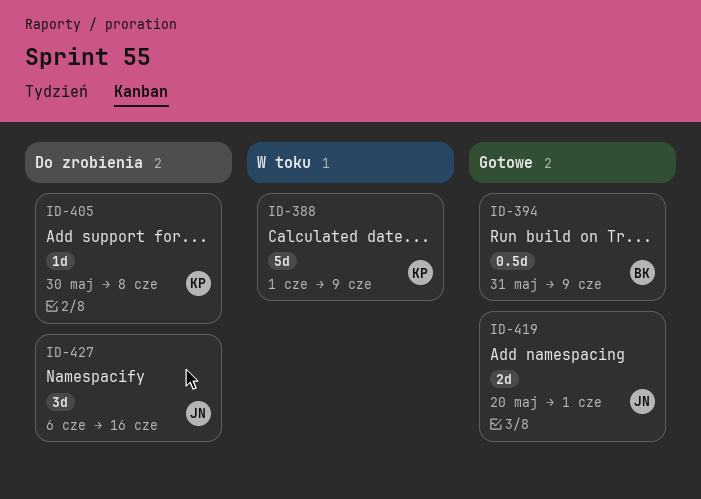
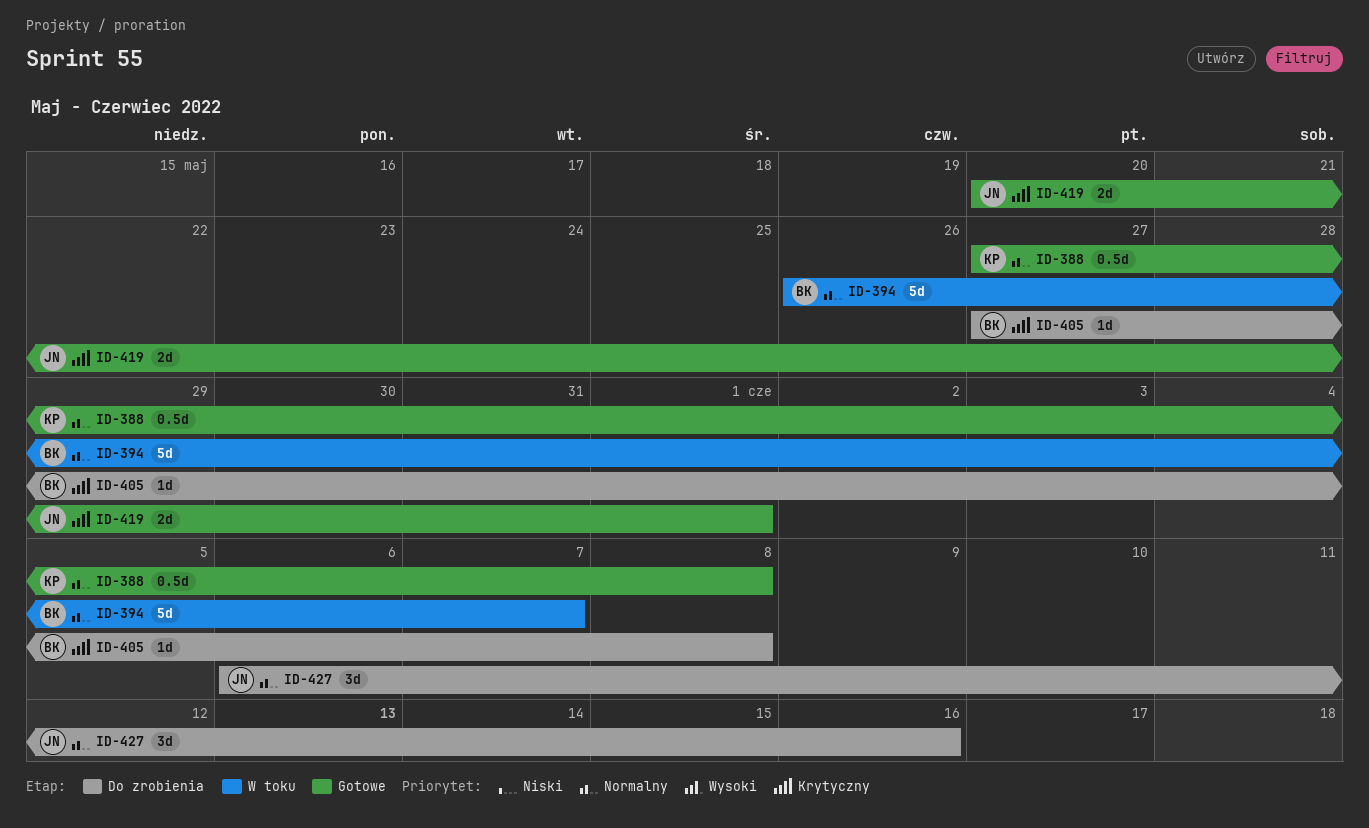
ID-388, status: W toku -> Gotowe
ID-388, estimate: 5d -> 0.5d
ID-388, start: Jun 1 -> May 27
ID-388, due: Jun 9 -> Jun 8
ID-394, status: Gotowe -> W toku
ID-394, estimate: 0.5d -> 5d
ID-394, start: May 31 -> May 26
ID-394, due: Jun 9 -> Jun 7
ID-405, owner: KP -> BK
ID-405, start: May 30 -> May 27

